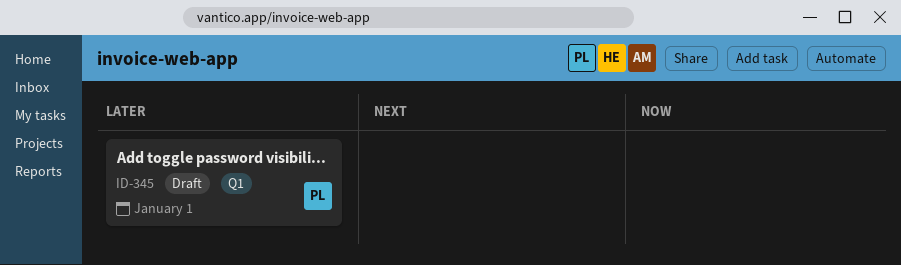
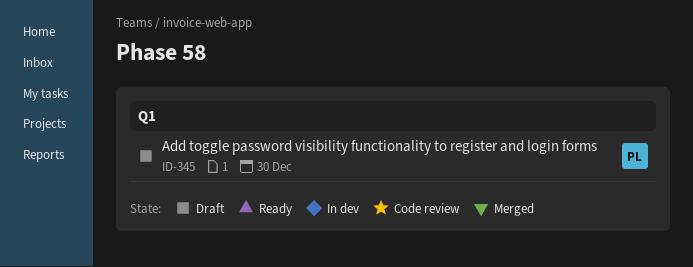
ID-345, due: Jan 1 -> Dec 30

